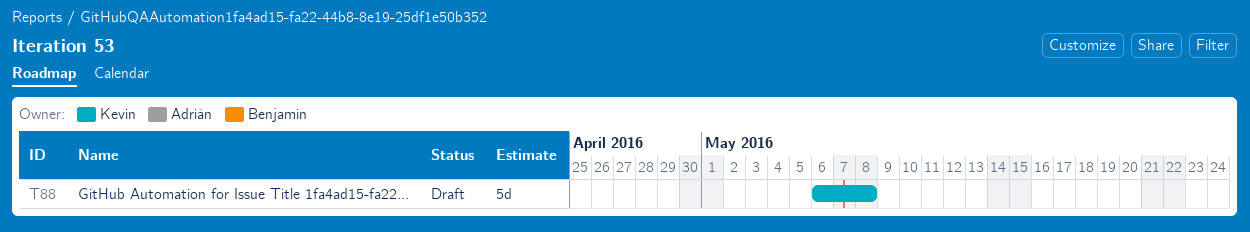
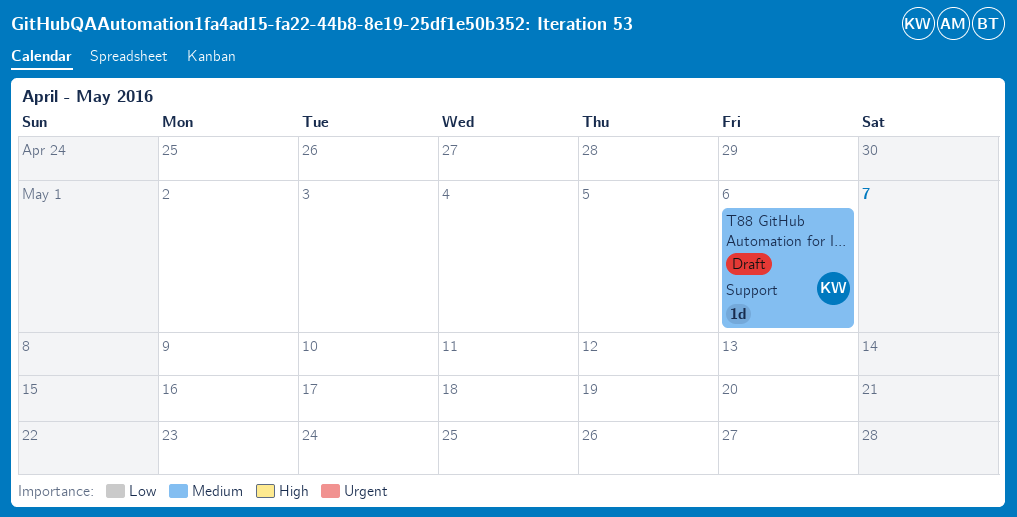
T88, estimate: 5d -> 1d
T88, due: May 8 -> May 6

